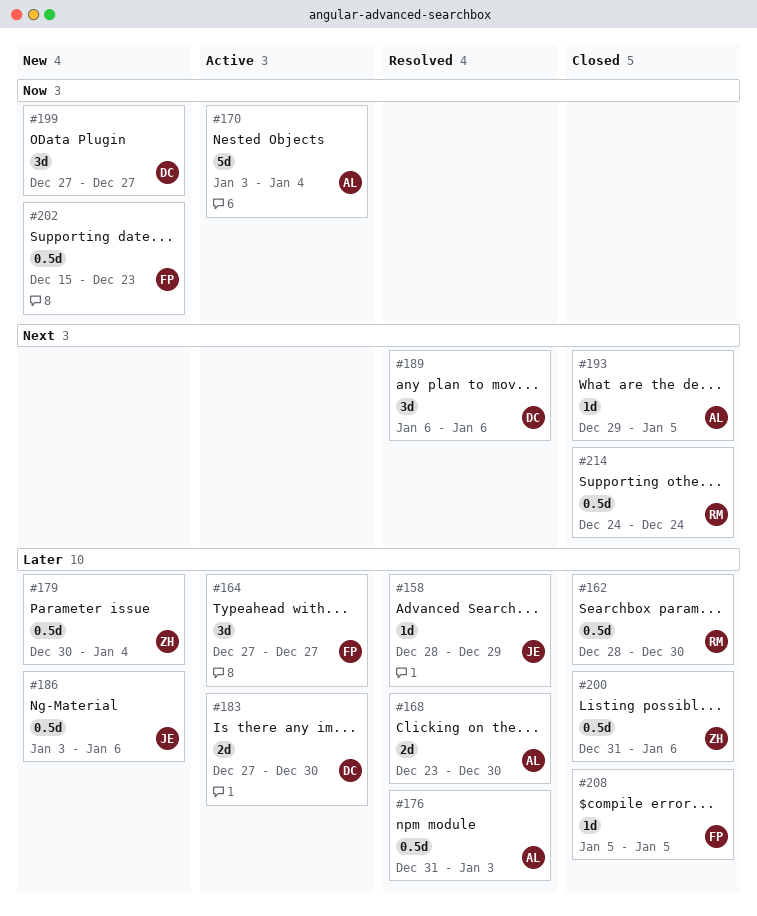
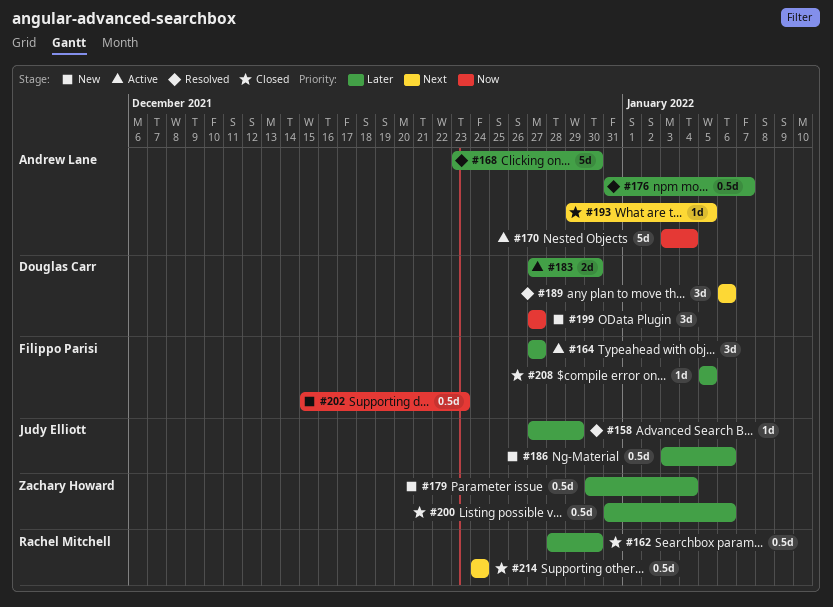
#158, start: Dec 28 -> Dec 27
#168, estimate: 2d -> 5d
#176, due: Jan 3 -> Jan 7

